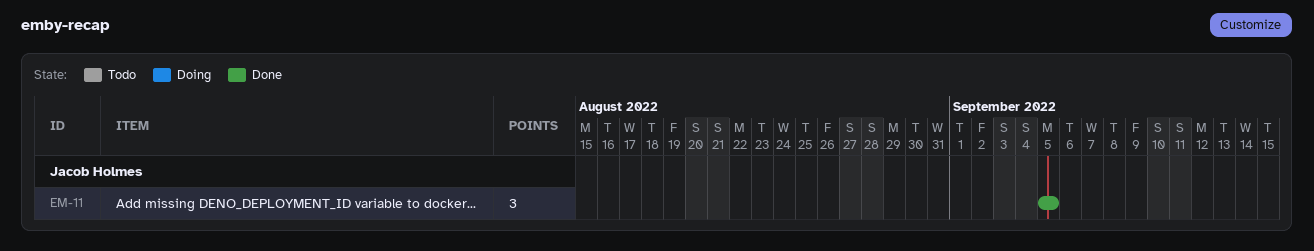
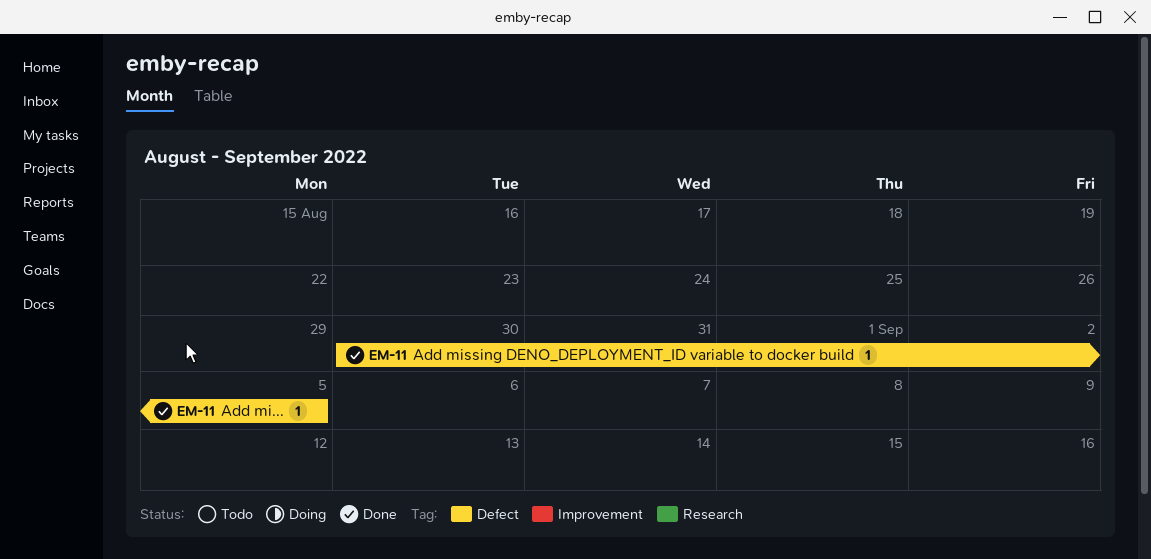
EM-11, estimate: 3 -> 1
EM-11, start: Sep 5 -> Aug 30

